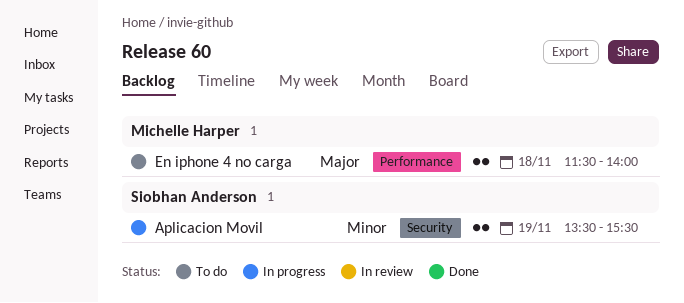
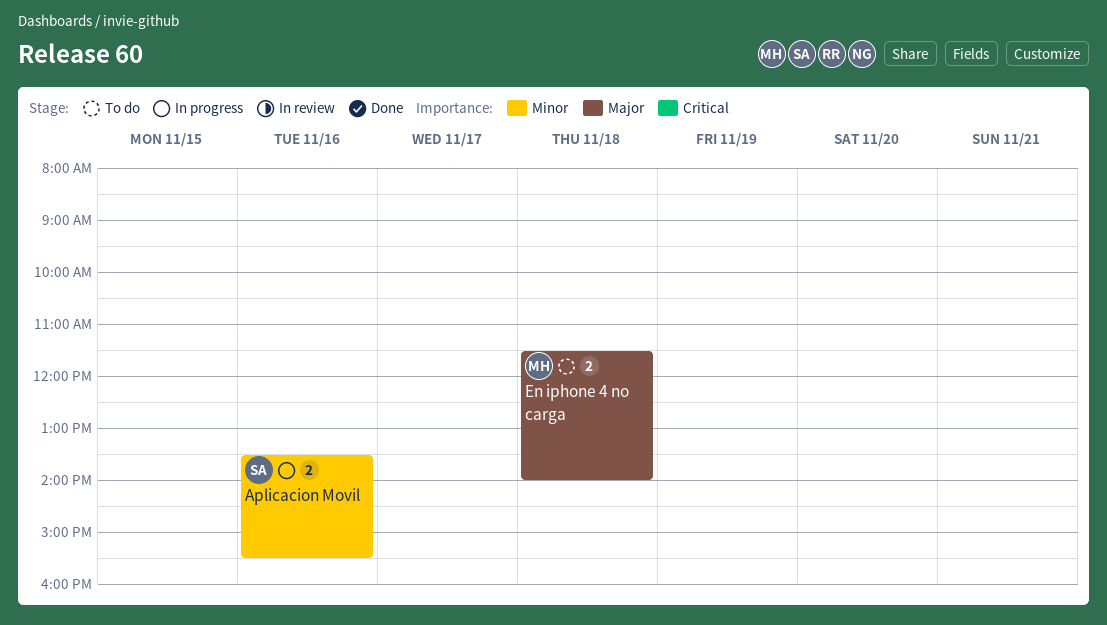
Aplicacion Movil, day: Nov 19 -> Nov 16

